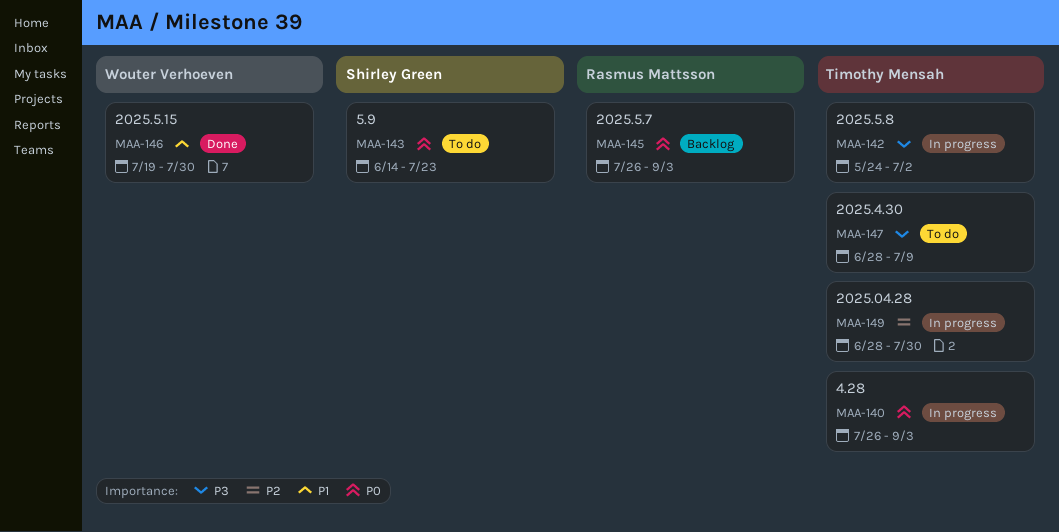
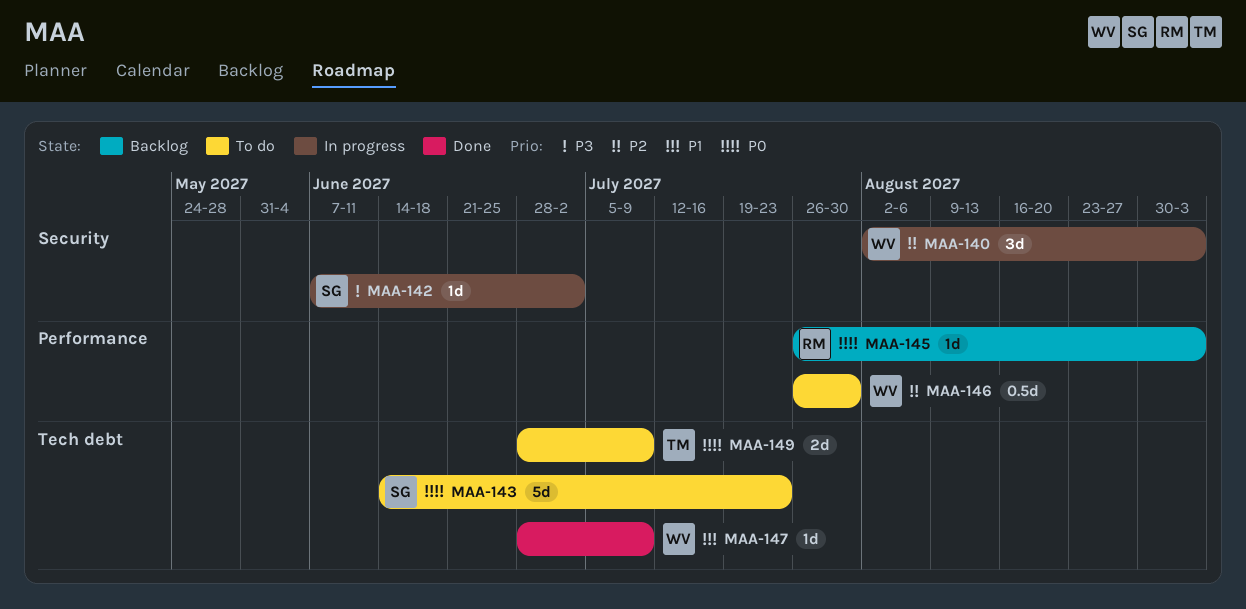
MAA-140, owner: Timothy Mensah -> Wouter Verhoeven
MAA-140, priority: P0 -> P2
MAA-140, start: Jul 26 -> Aug 2
MAA-142, owner: Timothy Mensah -> Shirley Green
MAA-142, start: May 24 -> Jun 7
MAA-146, status: Done -> To do
MAA-146, priority: P1 -> P2
MAA-146, start: Jul 19 -> Jul 26
MAA-147, status: To do -> Done
MAA-147, owner: Timothy Mensah -> Wouter Verhoeven
MAA-147, priority: P3 -> P1
MAA-149, status: In progress -> To do
MAA-149, priority: P2 -> P0
MAA-149, due: Jul 30 -> Jul 9

